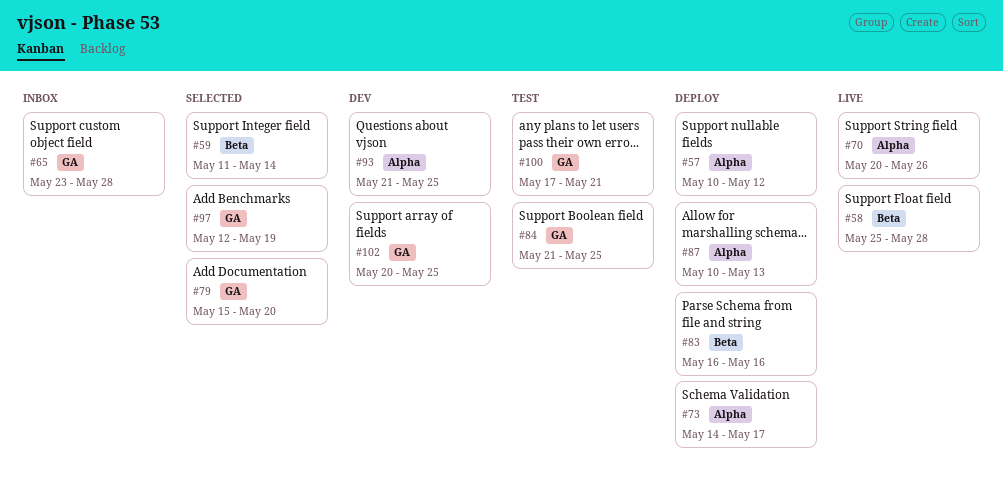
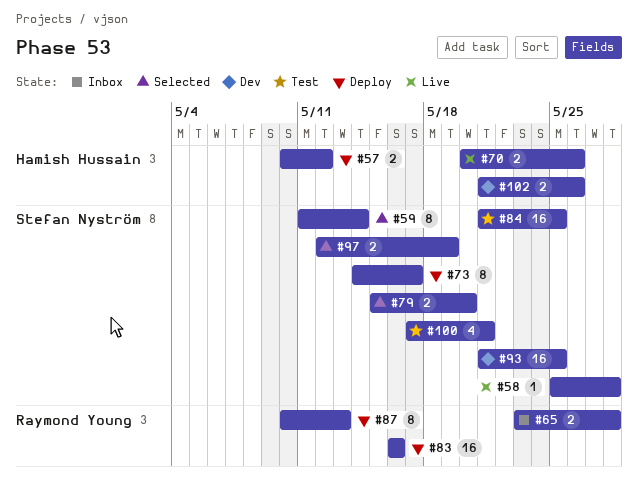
#102, start: May 20 -> May 21
#102, due: May 25 -> May 26

